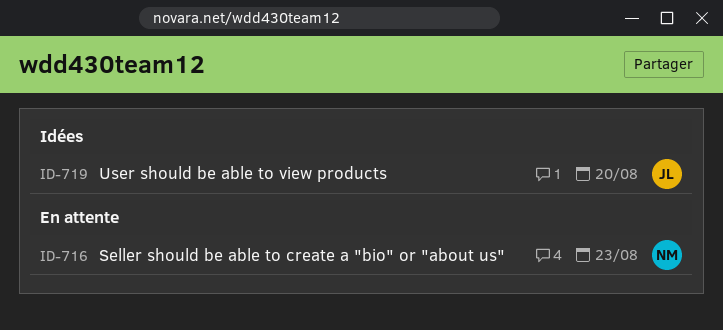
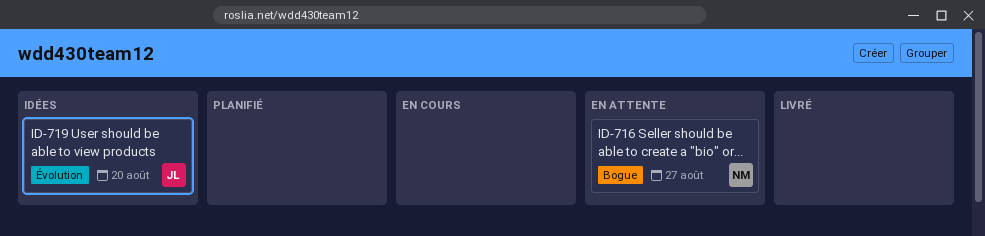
ID-716, due: Aug 23 -> Aug 27

